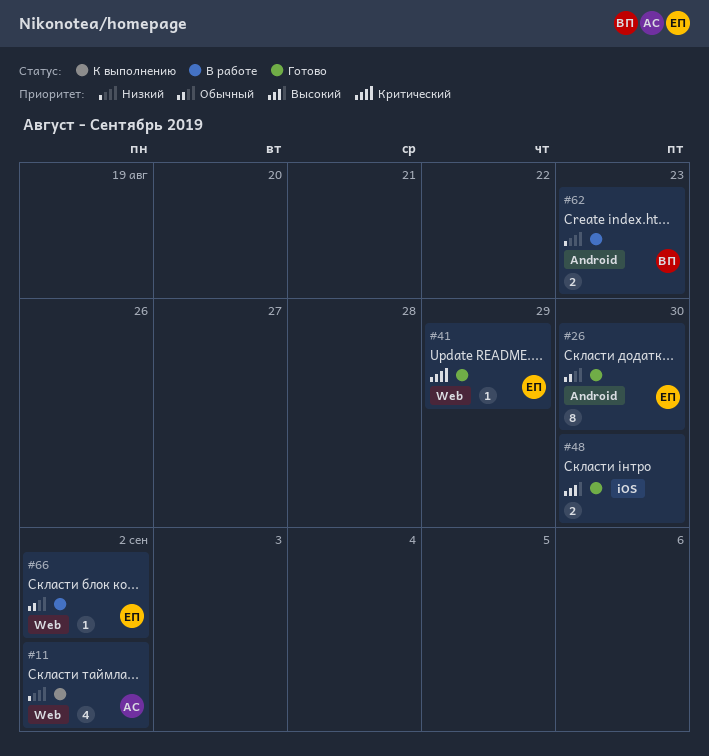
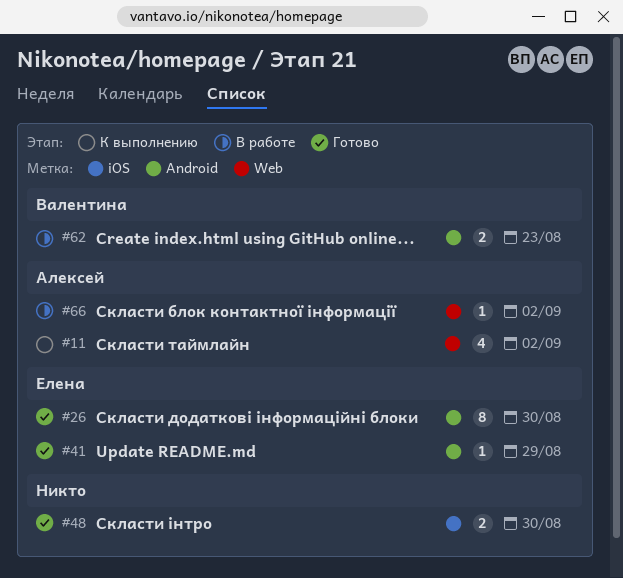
#41, label: Web -> Android
#66, owner: Елена -> Алексей

